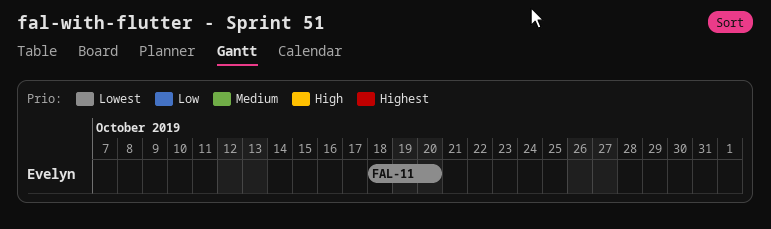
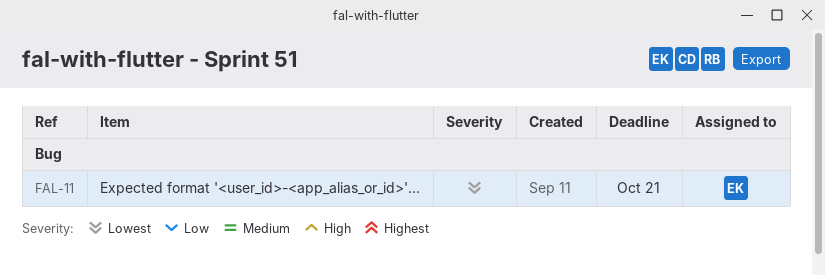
FAL-11, due: Oct 20 -> Oct 21

